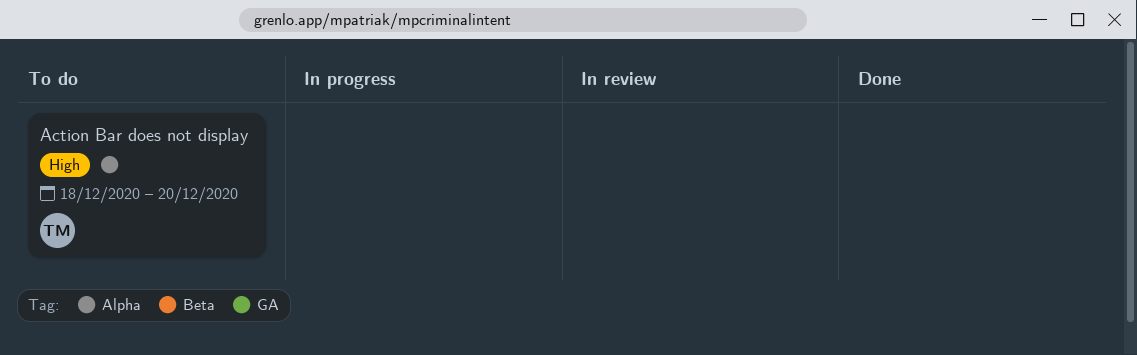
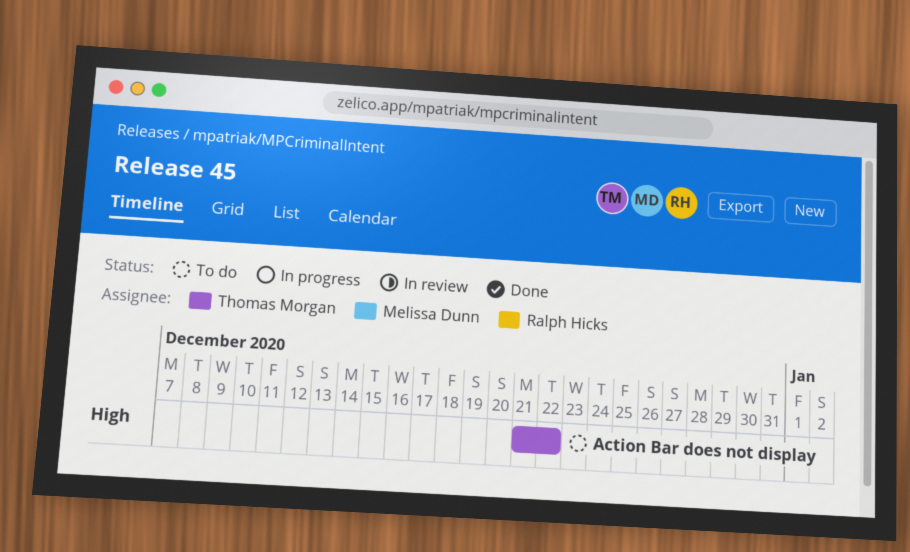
Action Bar does not display, start: Dec 18 -> Dec 21
Action Bar does not display, due: Dec 20 -> Dec 22

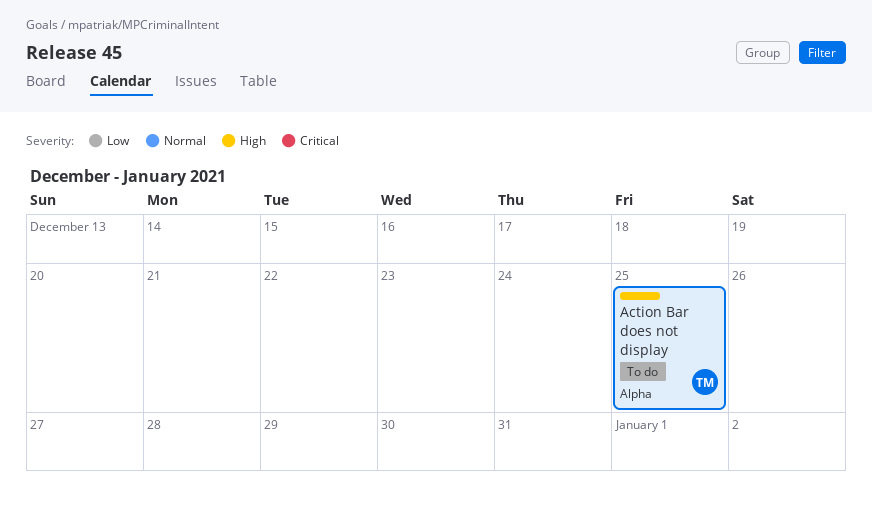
Action Bar does not display, due: Dec 22 -> Dec 25

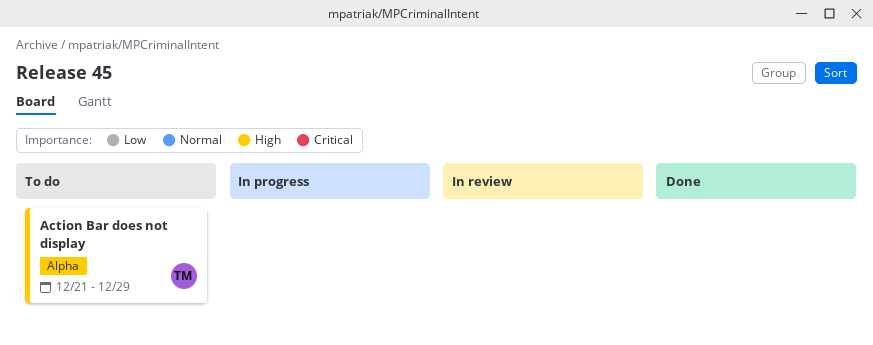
Action Bar does not display, due: Dec 25 -> Dec 29

